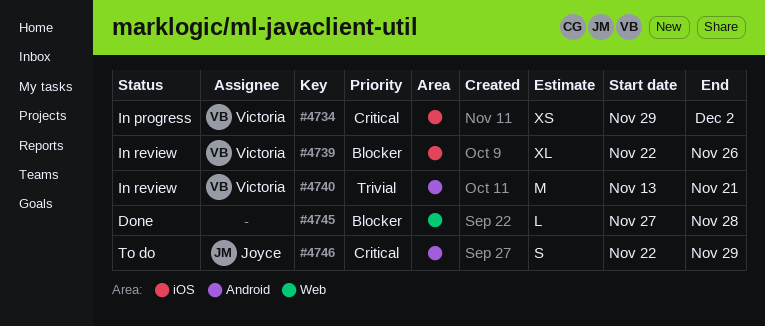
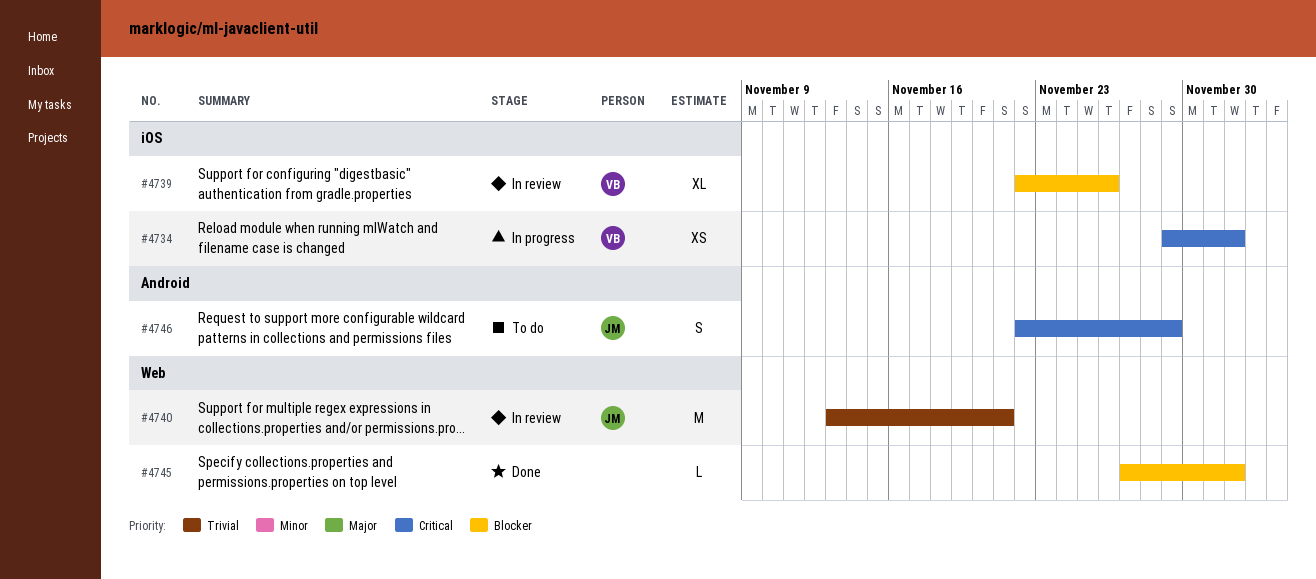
#4740, owner: Victoria -> Joyce
#4740, label: Android -> Web
#4745, due: Nov 28 -> Dec 2

